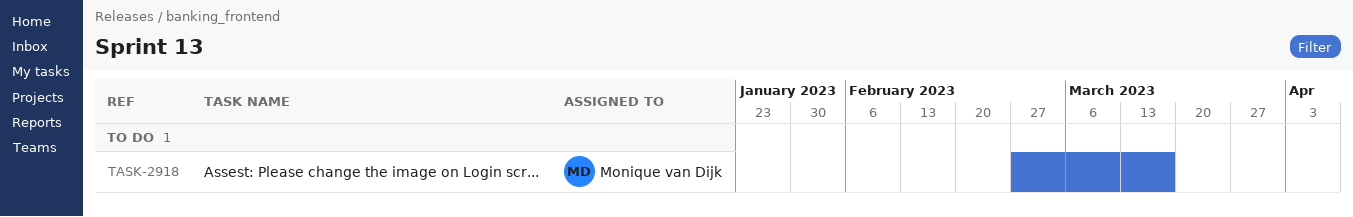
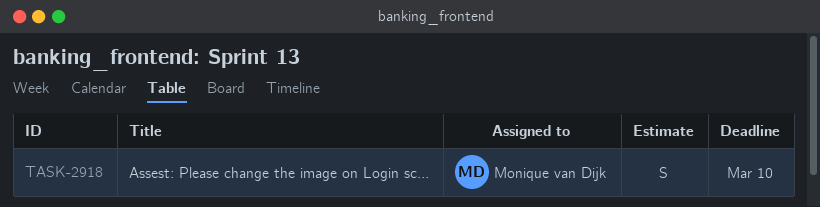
TASK-2918, due: Mar 17 -> Mar 10

